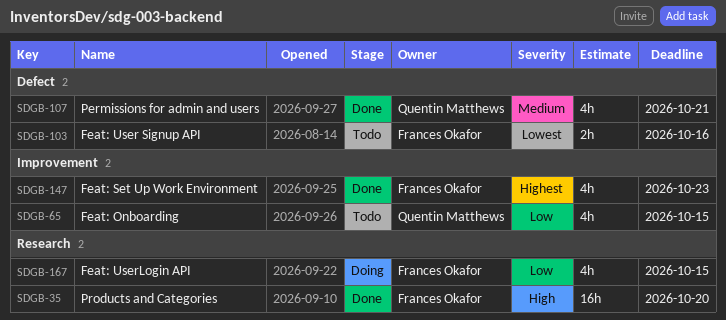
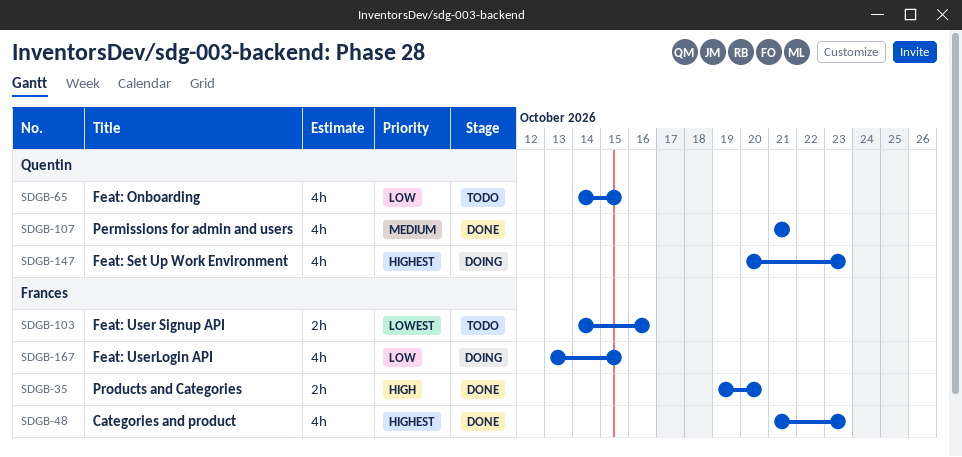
SDGB-35, estimate: 16h -> 2h
SDGB-48: none -> present
SDGB-147, status: Done -> Doing
SDGB-147, owner: Frances Okafor -> Quentin Matthews

